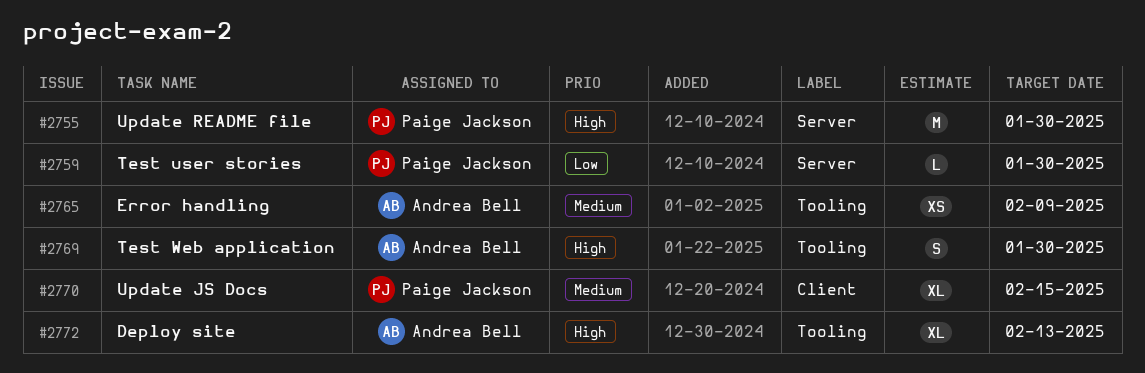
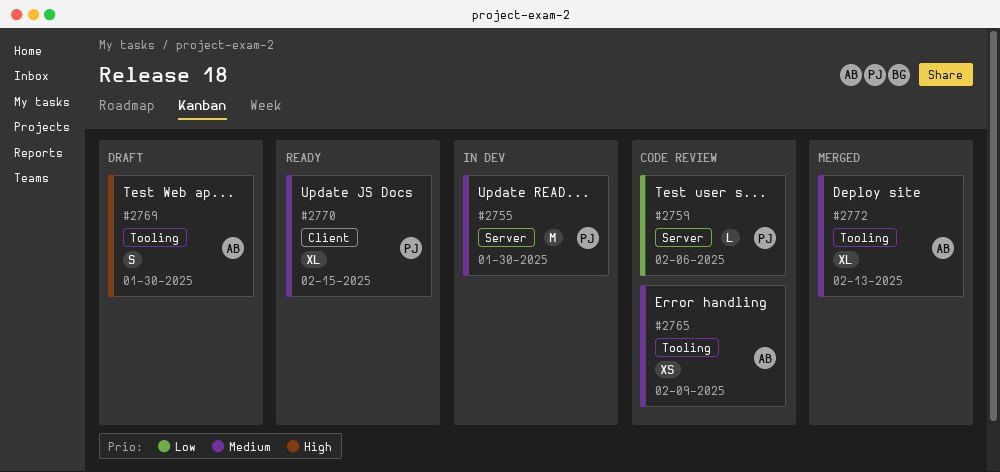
#2755, priority: High -> Medium
#2759, due: Jan 30 -> Feb 6
#2772, priority: High -> Medium

